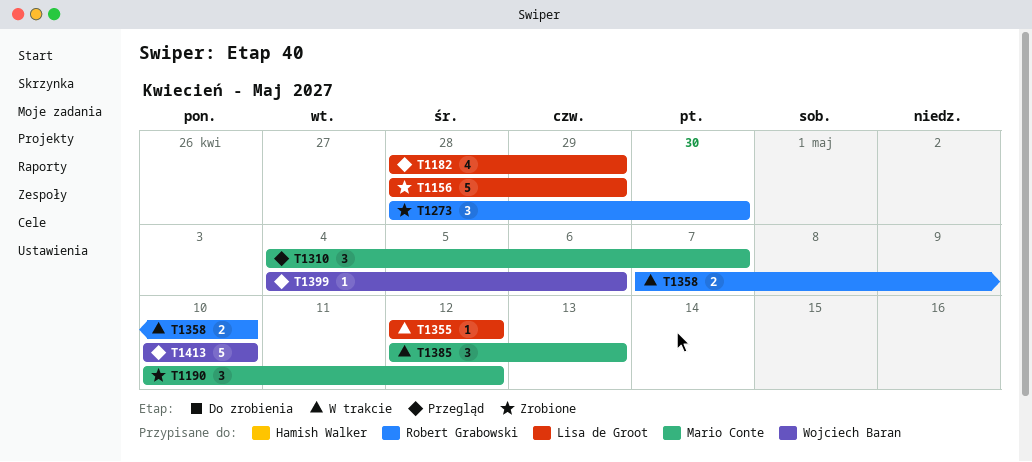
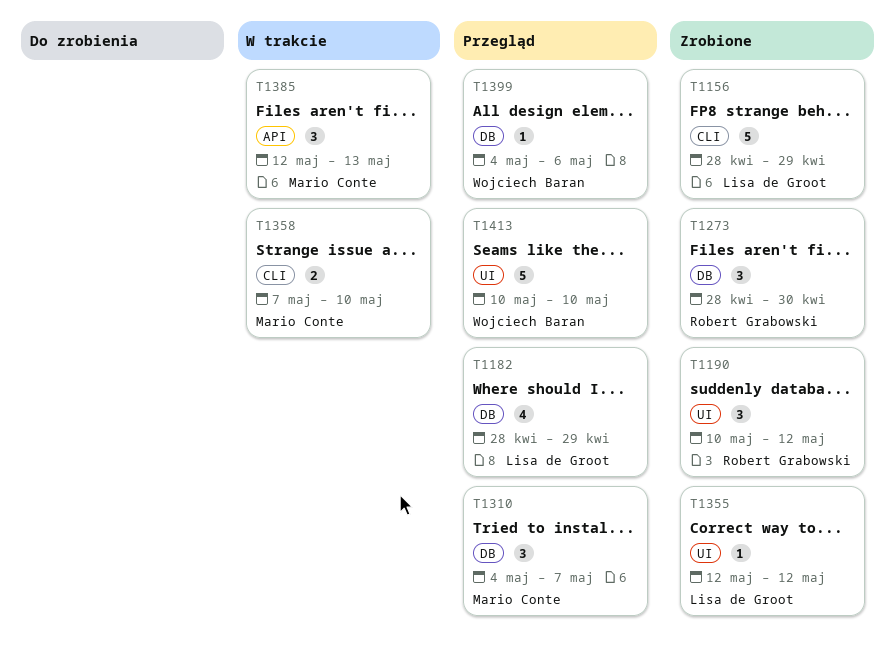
T1190, owner: Mario Conte -> Robert Grabowski
T1355, status: W trakcie -> Zrobione
T1358, owner: Robert Grabowski -> Mario Conte

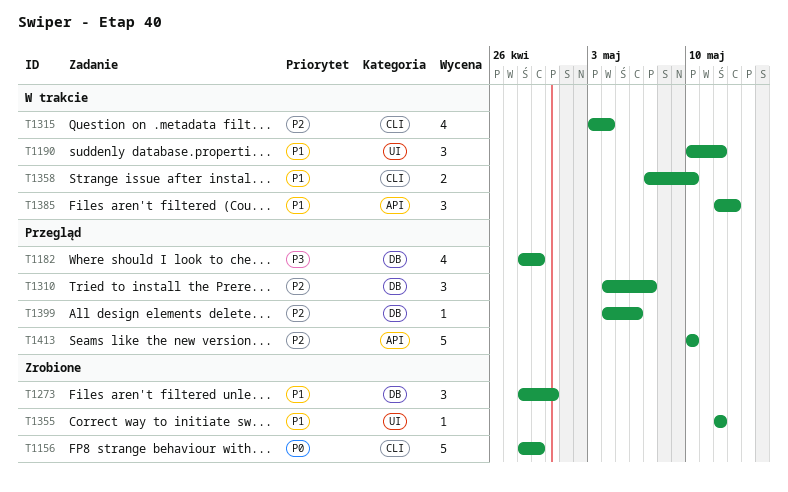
T1190, status: Zrobione -> W trakcie
T1315: none -> present
T1413, label: UI -> API

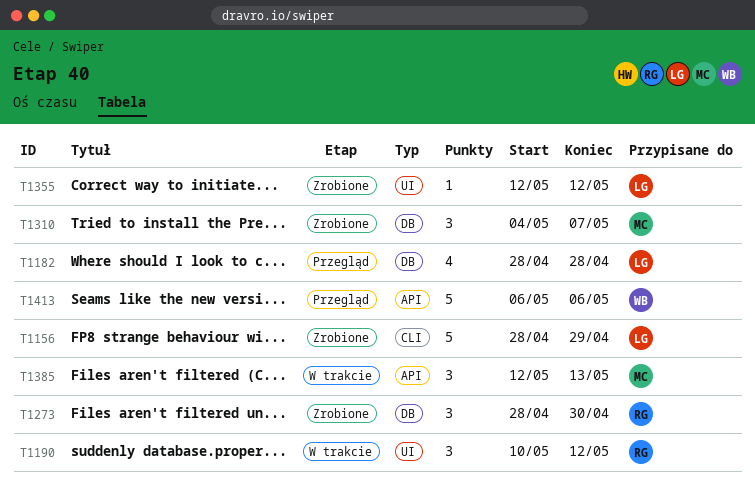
T1182, due: Apr 29 -> Apr 28
T1310, status: Przegląd -> Zrobione
T1315: present -> none
T1358: present -> none
T1399: present -> none
T1413, start: May 10 -> May 6
T1413, due: May 10 -> May 6

